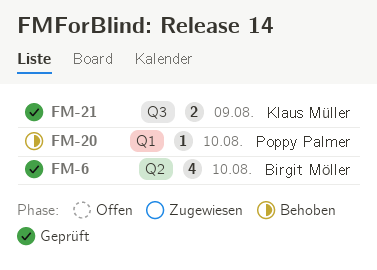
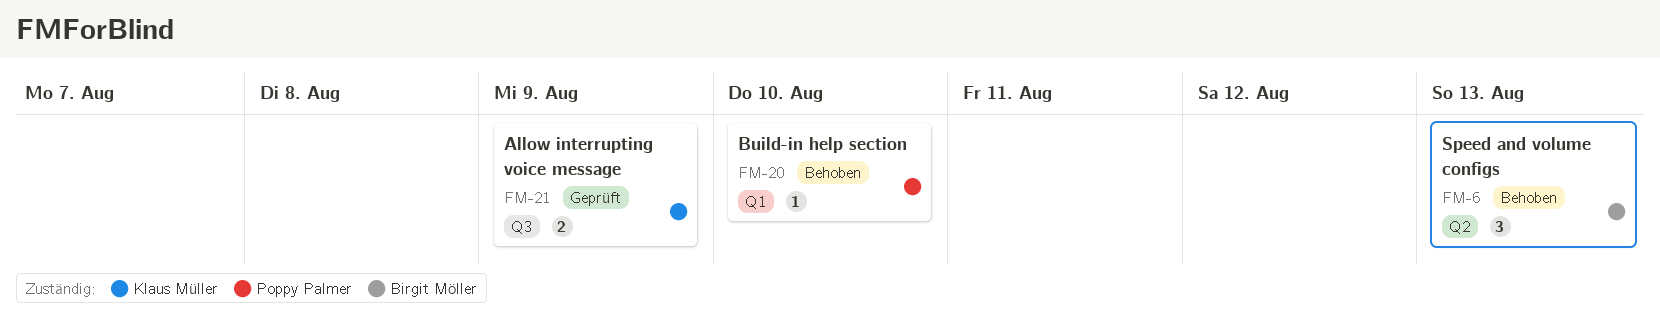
FM-6, status: Geprüft -> Behoben
FM-6, estimate: 4 -> 3
FM-6, due: Aug 10 -> Aug 13

